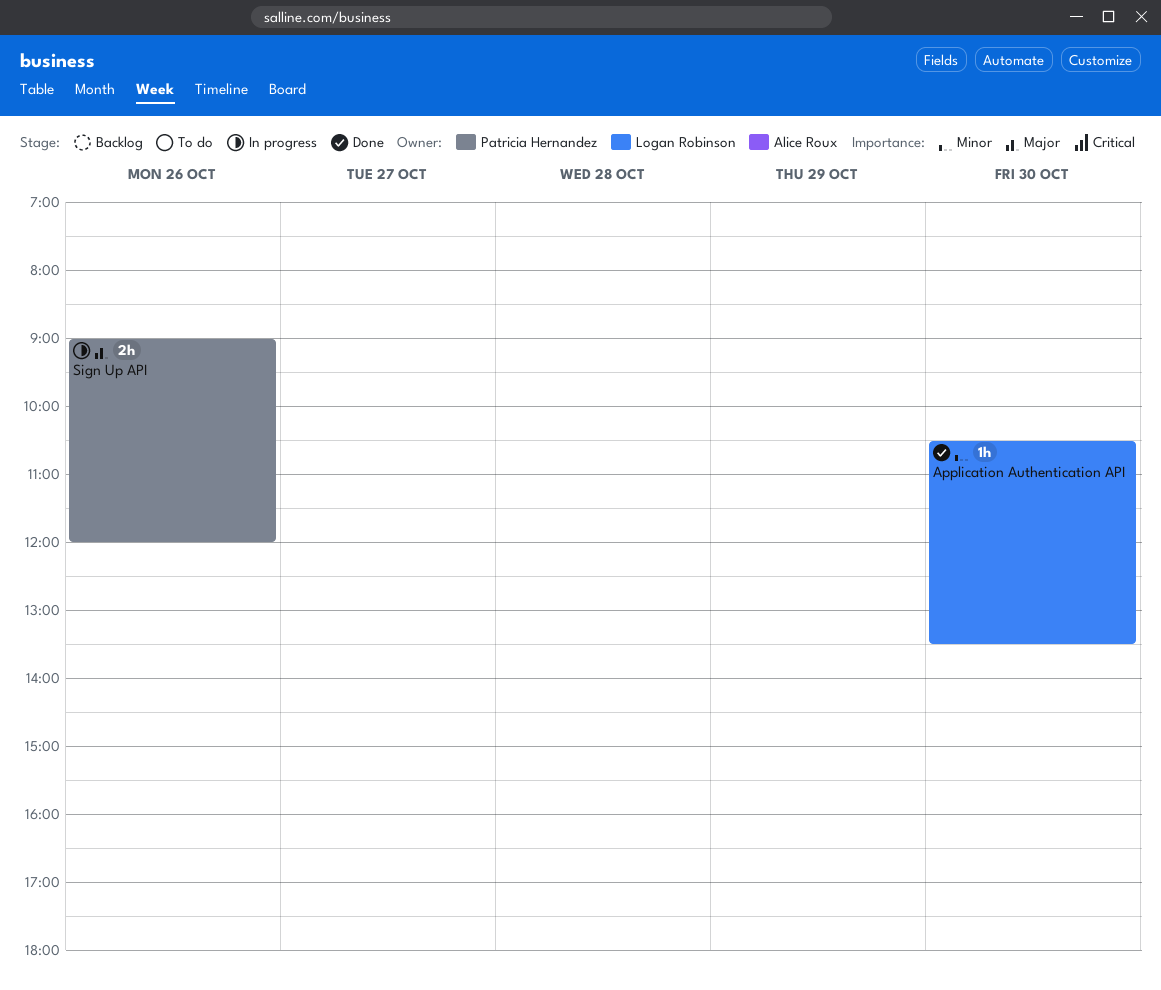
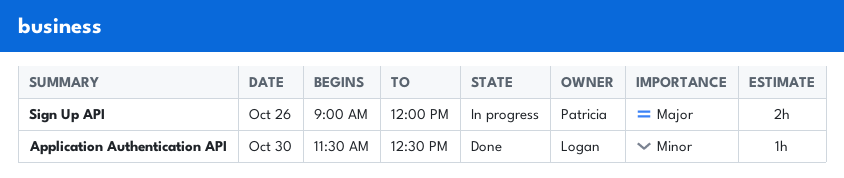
Application Authentication API, begins: 10:30 -> 11:30
Application Authentication API, ends: 13:30 -> 12:30

